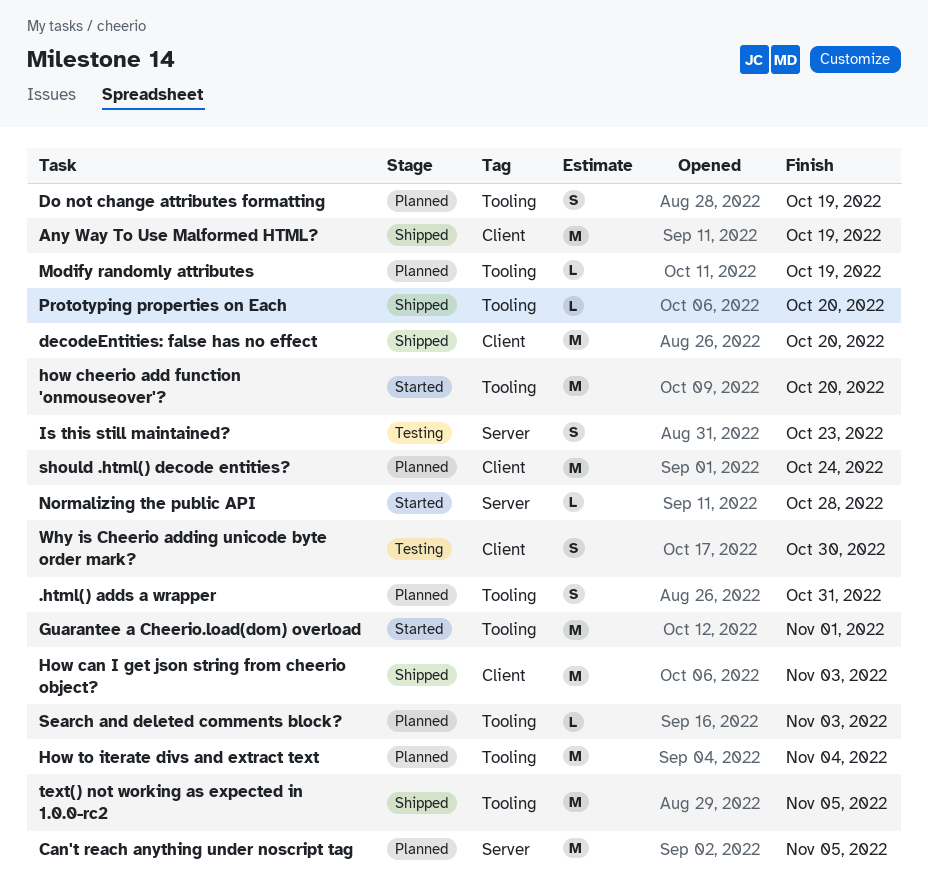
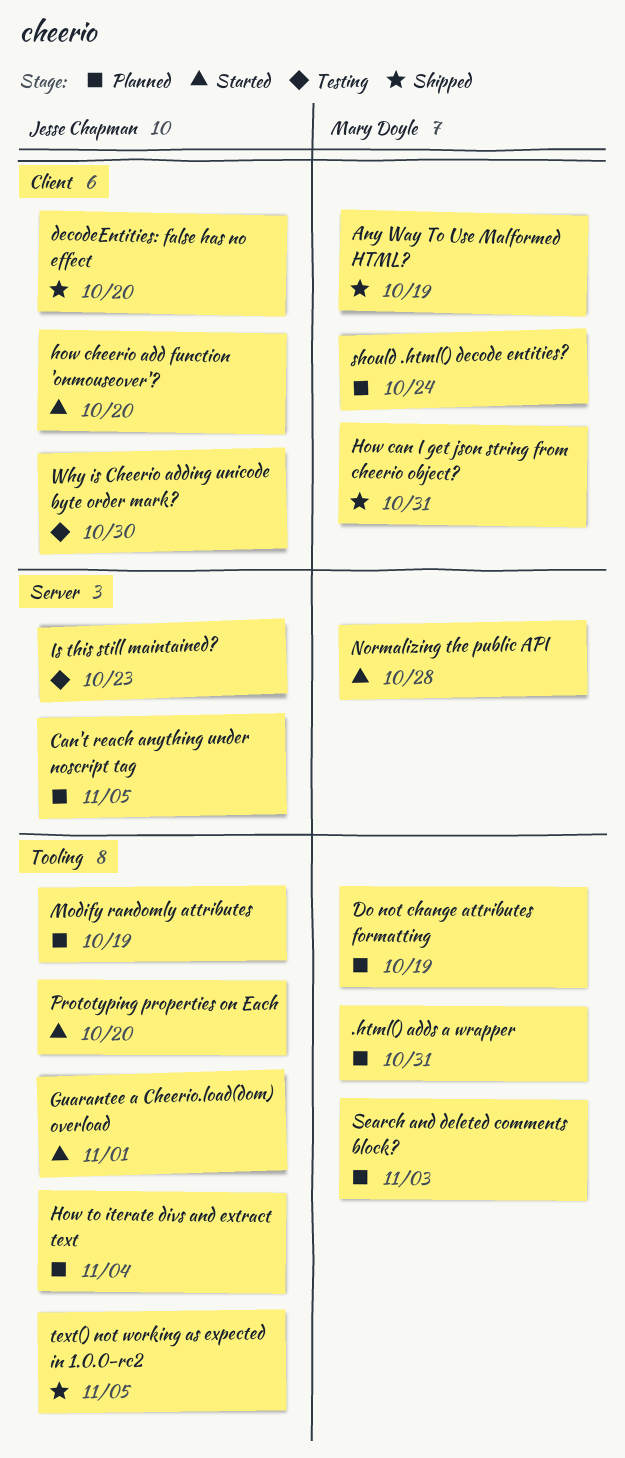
How can I get json string from cheerio object?, due: Nov 3 -> Oct 31
how cheerio add function 'onmouseover'?, label: Tooling -> Client
Prototyping properties on Each, status: Shipped -> Started

